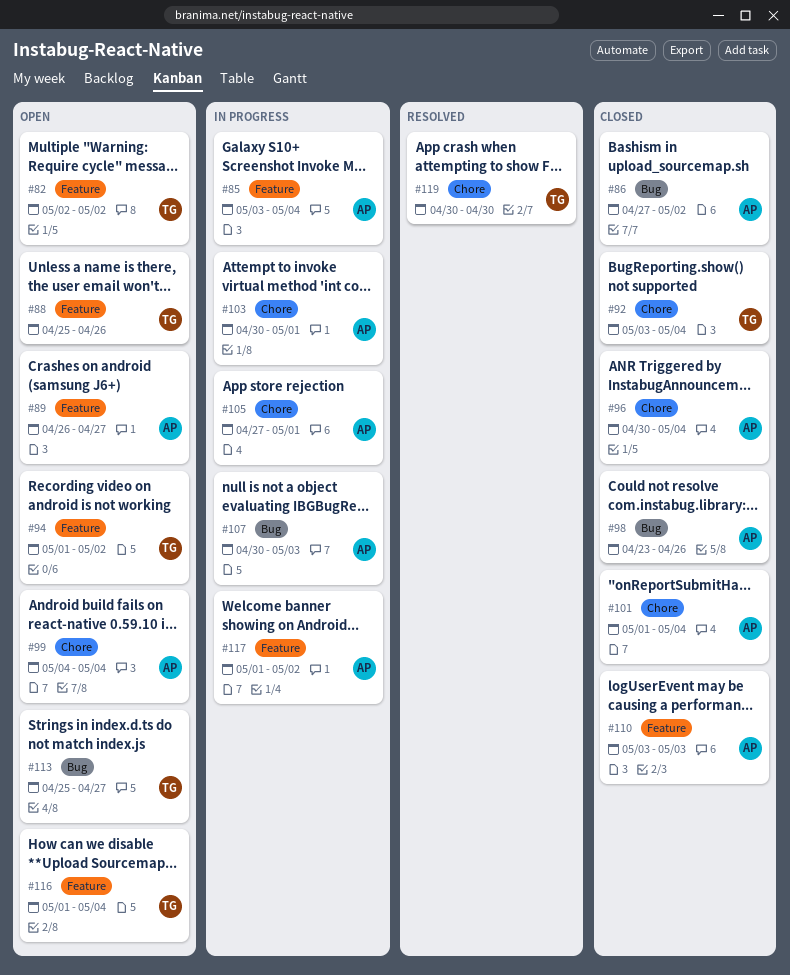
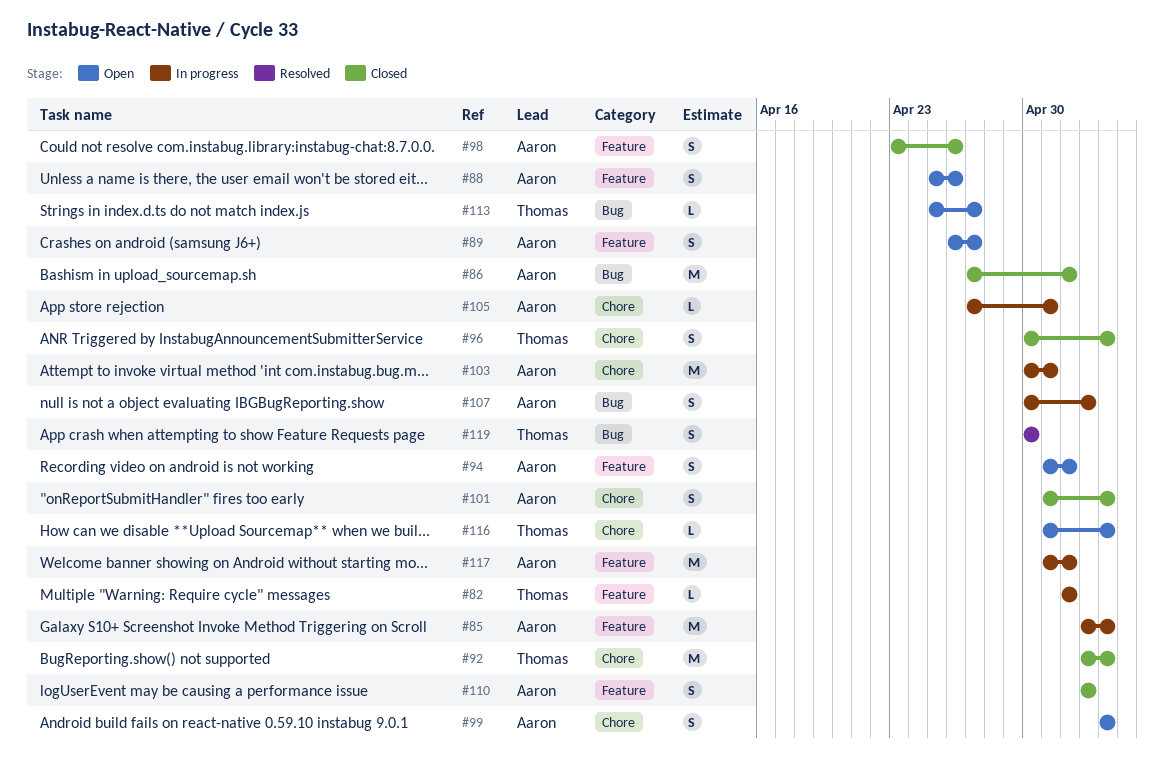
#82, status: Open -> In progress
#88, owner: Thomas -> Aaron
#94, owner: Thomas -> Aaron
#96, owner: Aaron -> Thomas
#98, label: Bug -> Feature
#116, label: Feature -> Chore
#119, label: Chore -> Bug

